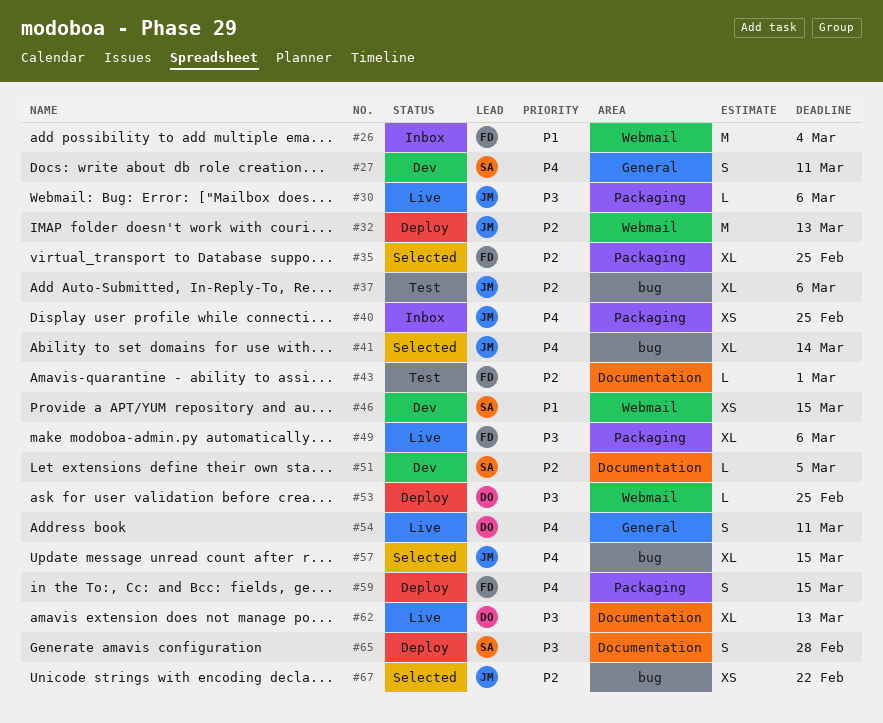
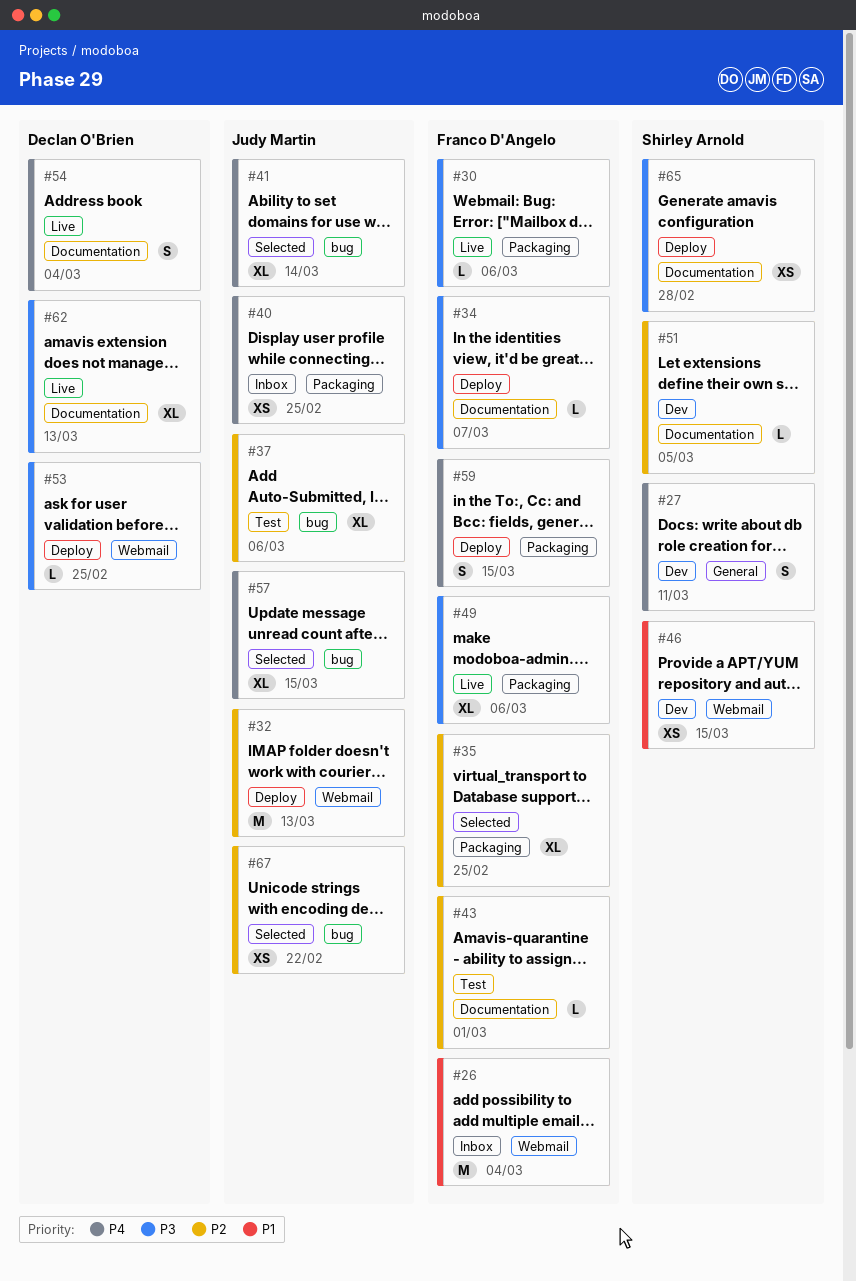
#30, owner: Judy Martin -> Franco D'Angelo
#34: none -> present
#54, label: General -> Documentation
#54, due: Mar 11 -> Mar 4
#65, estimate: S -> XS

